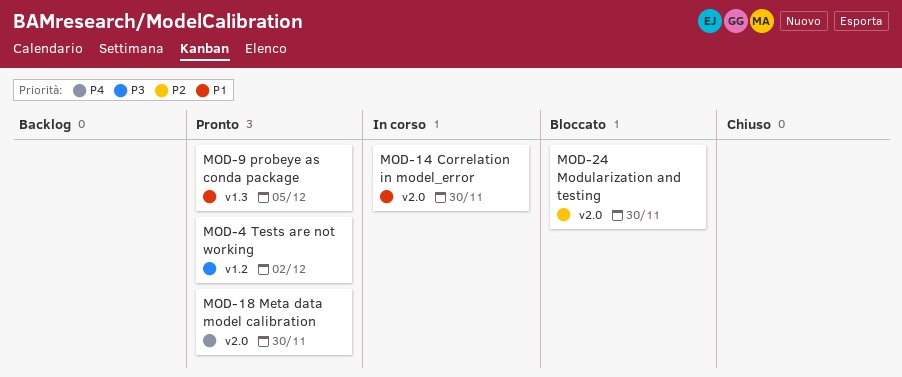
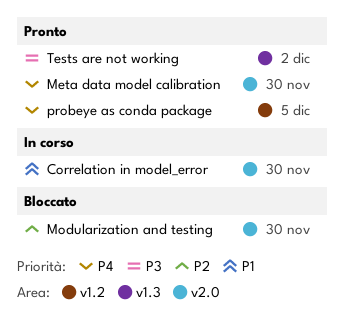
probeye as conda package, priority: P1 -> P4
probeye as conda package, label: v1.3 -> v1.2
Tests are not working, label: v1.2 -> v1.3

